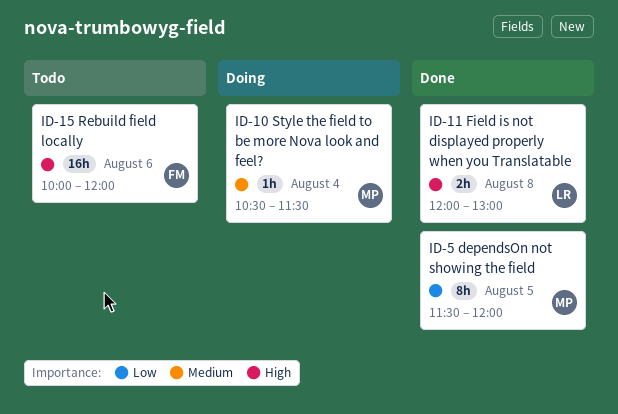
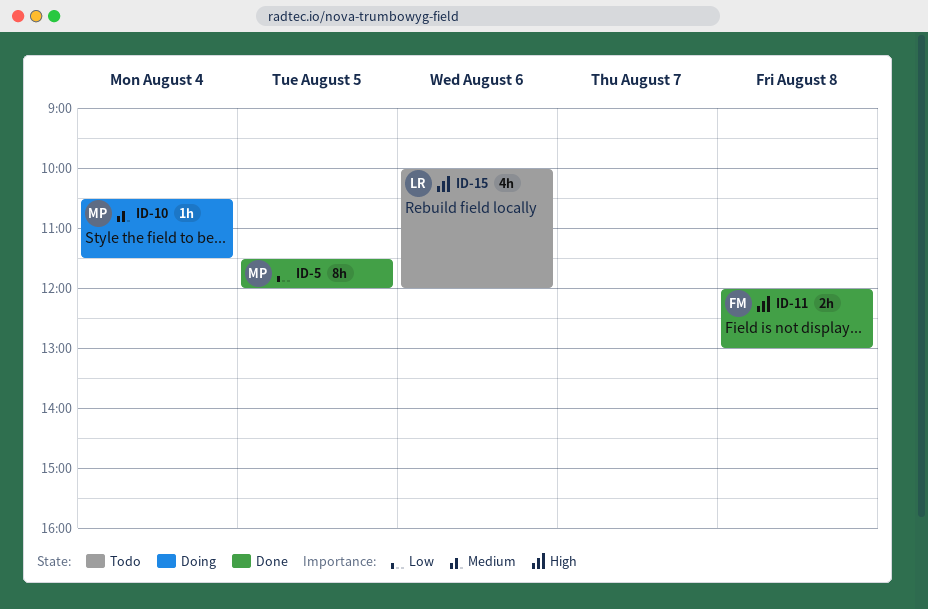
ID-11, owner: LR -> FM
ID-15, owner: FM -> LR
ID-15, estimate: 16h -> 4h

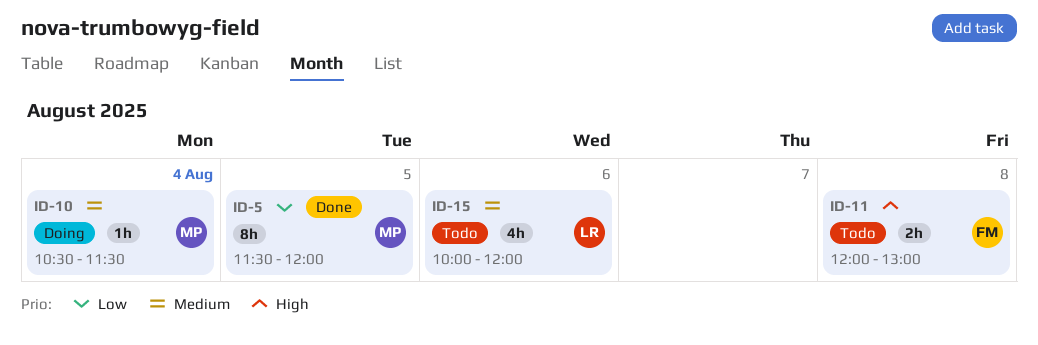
ID-11, status: Done -> Todo
ID-15, priority: High -> Medium

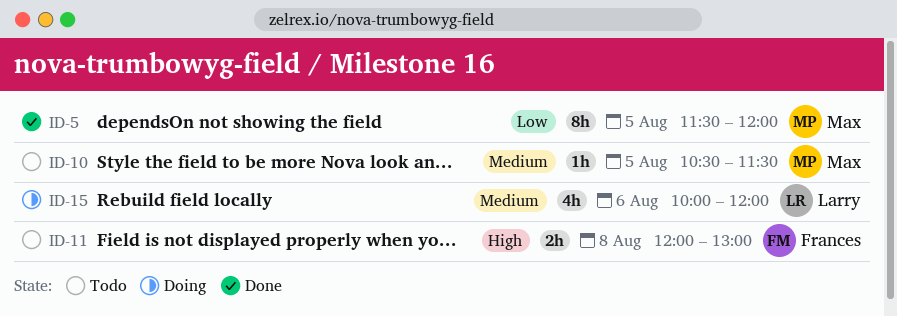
ID-10, status: Doing -> Todo
ID-10, day: Aug 4 -> Aug 5
ID-15, status: Todo -> Doing

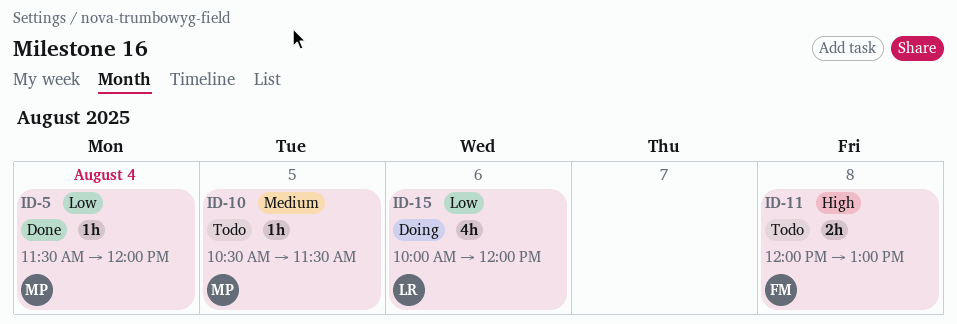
ID-5, estimate: 8h -> 1h
ID-5, day: Aug 5 -> Aug 4
ID-15, priority: Medium -> Low

